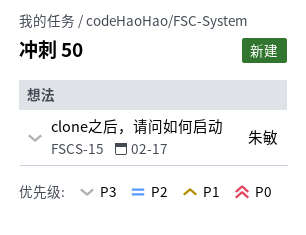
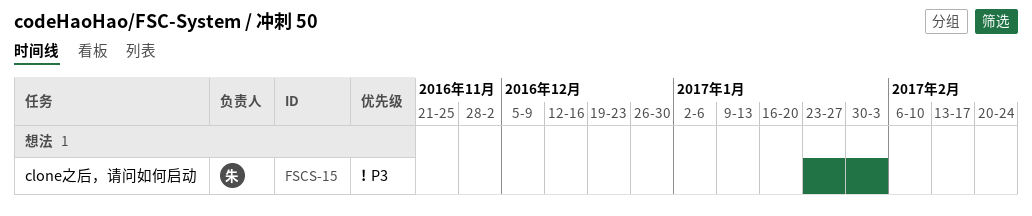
FSCS-15, due: Feb 17 -> Feb 3

